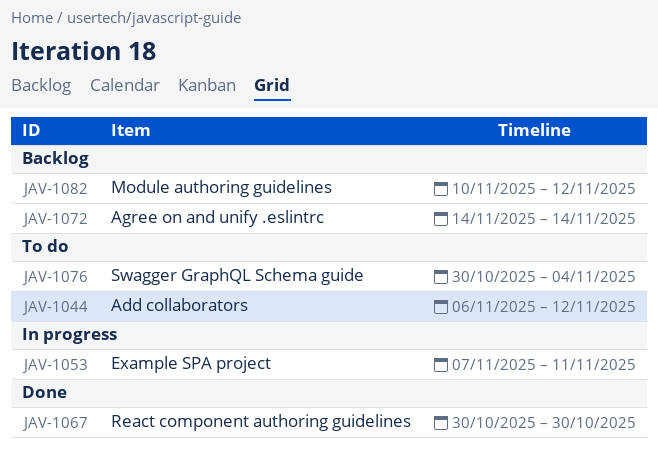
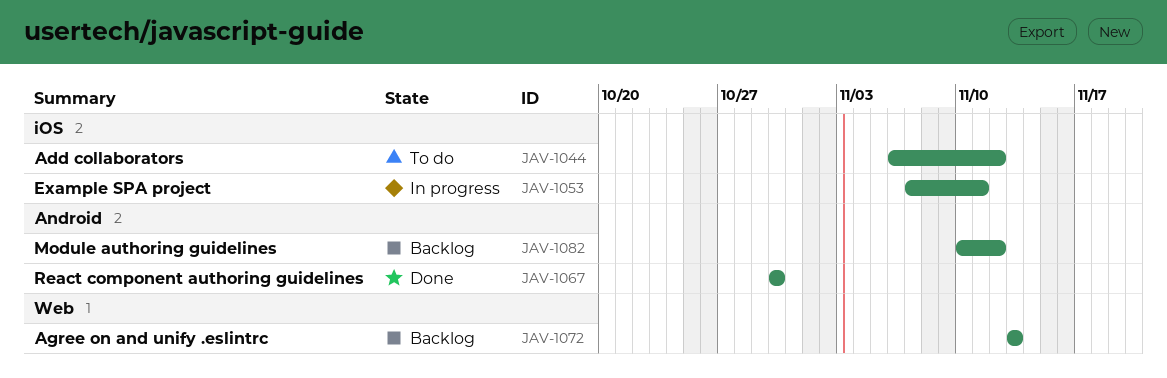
JAV-1072, start: Nov 14 -> Nov 13
JAV-1072, due: Nov 14 -> Nov 13
JAV-1076: present -> none

